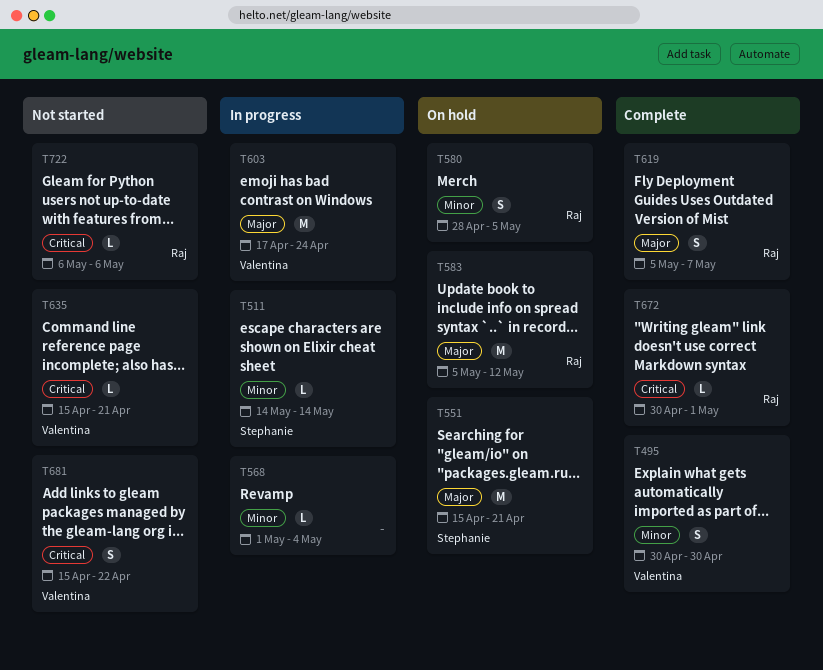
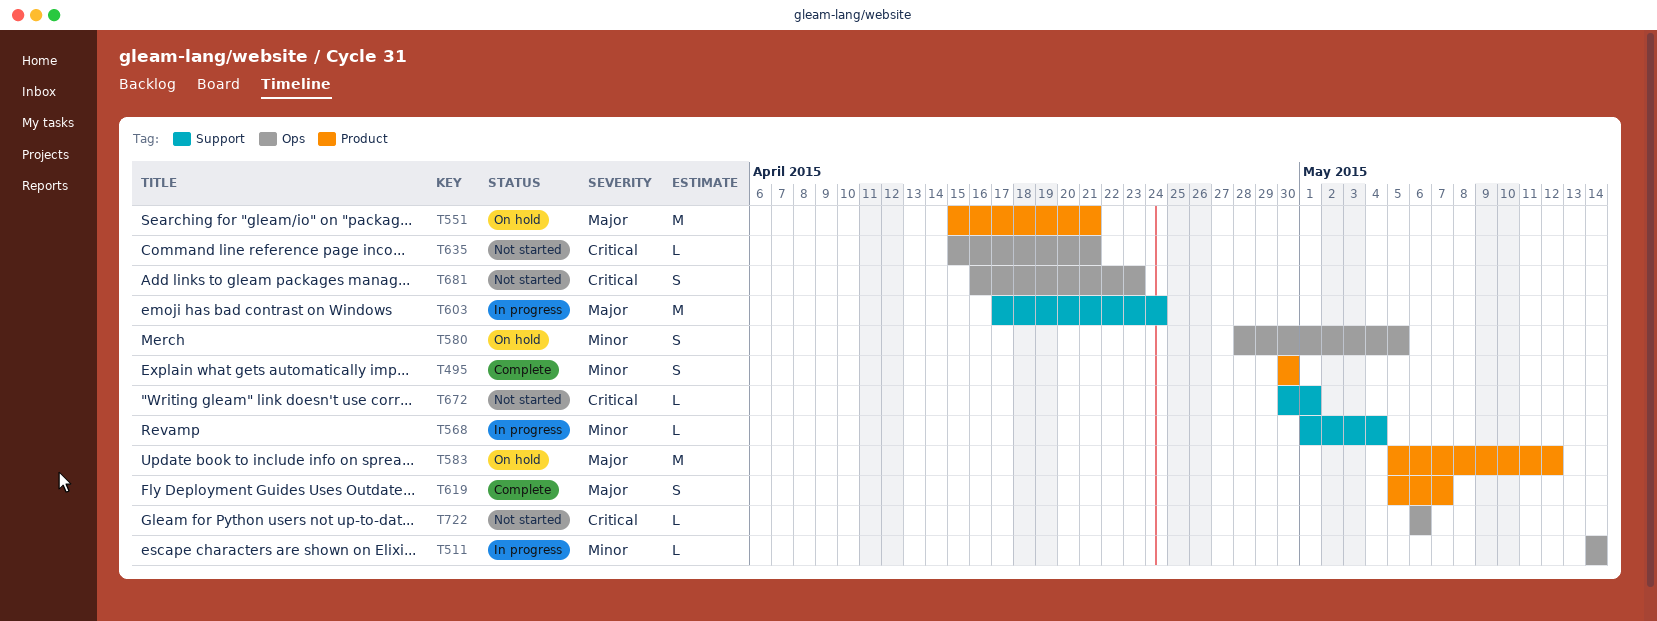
T672, status: Complete -> Not started
T681, start: Apr 15 -> Apr 16
T681, due: Apr 22 -> Apr 23

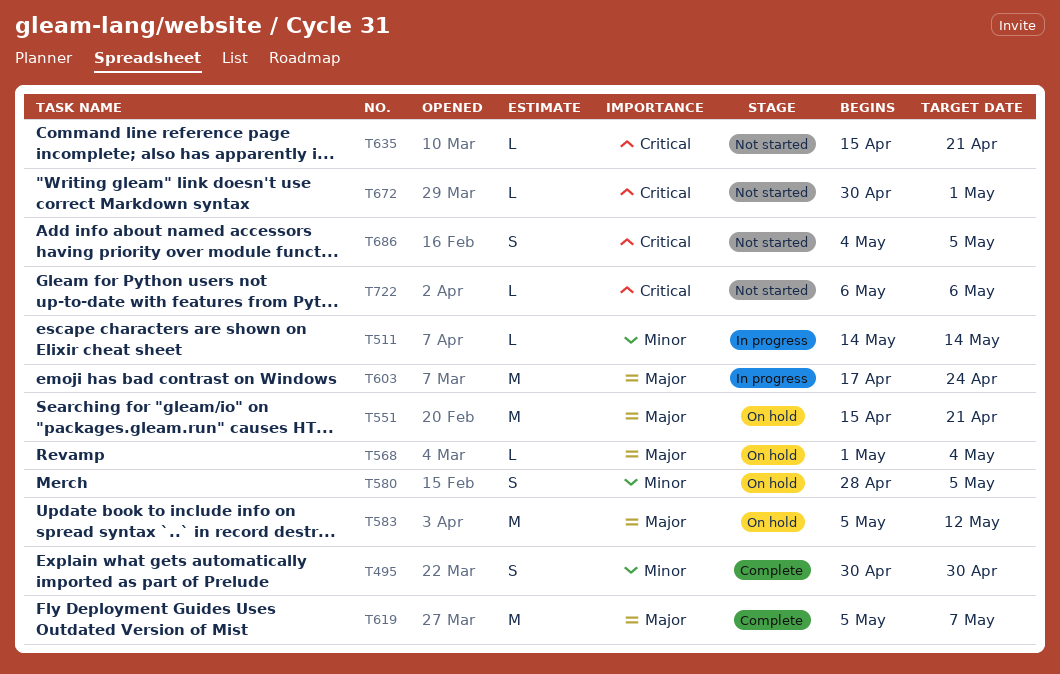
T568, status: In progress -> On hold
T568, priority: Minor -> Major
T619, estimate: S -> M
T681: present -> none
T686: none -> present

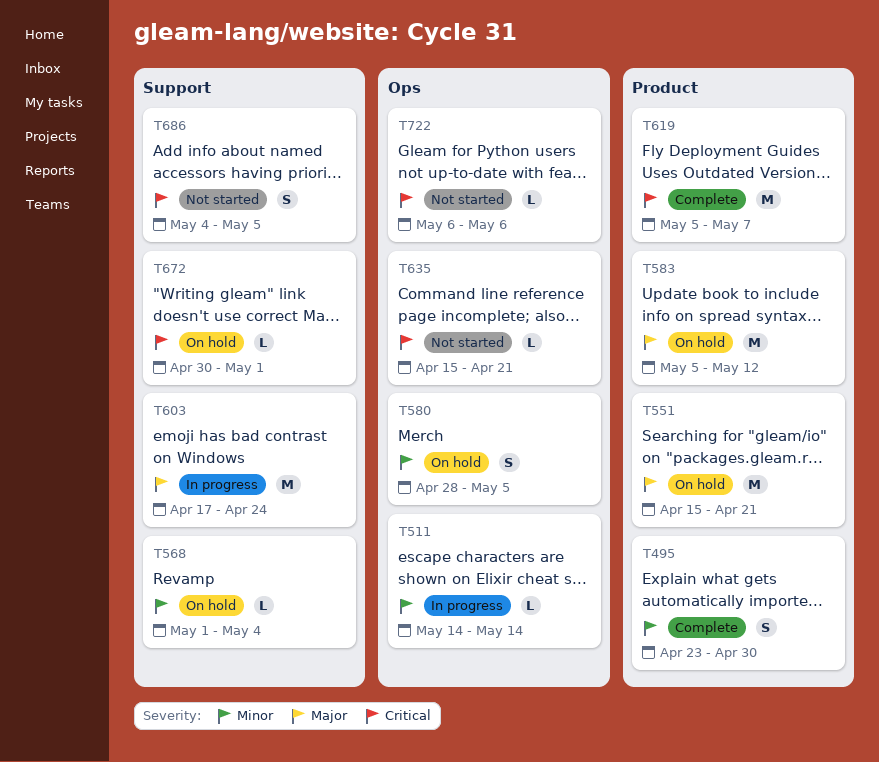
T495, start: Apr 30 -> Apr 23
T568, priority: Major -> Minor
T619, priority: Major -> Critical
T672, status: Not started -> On hold

